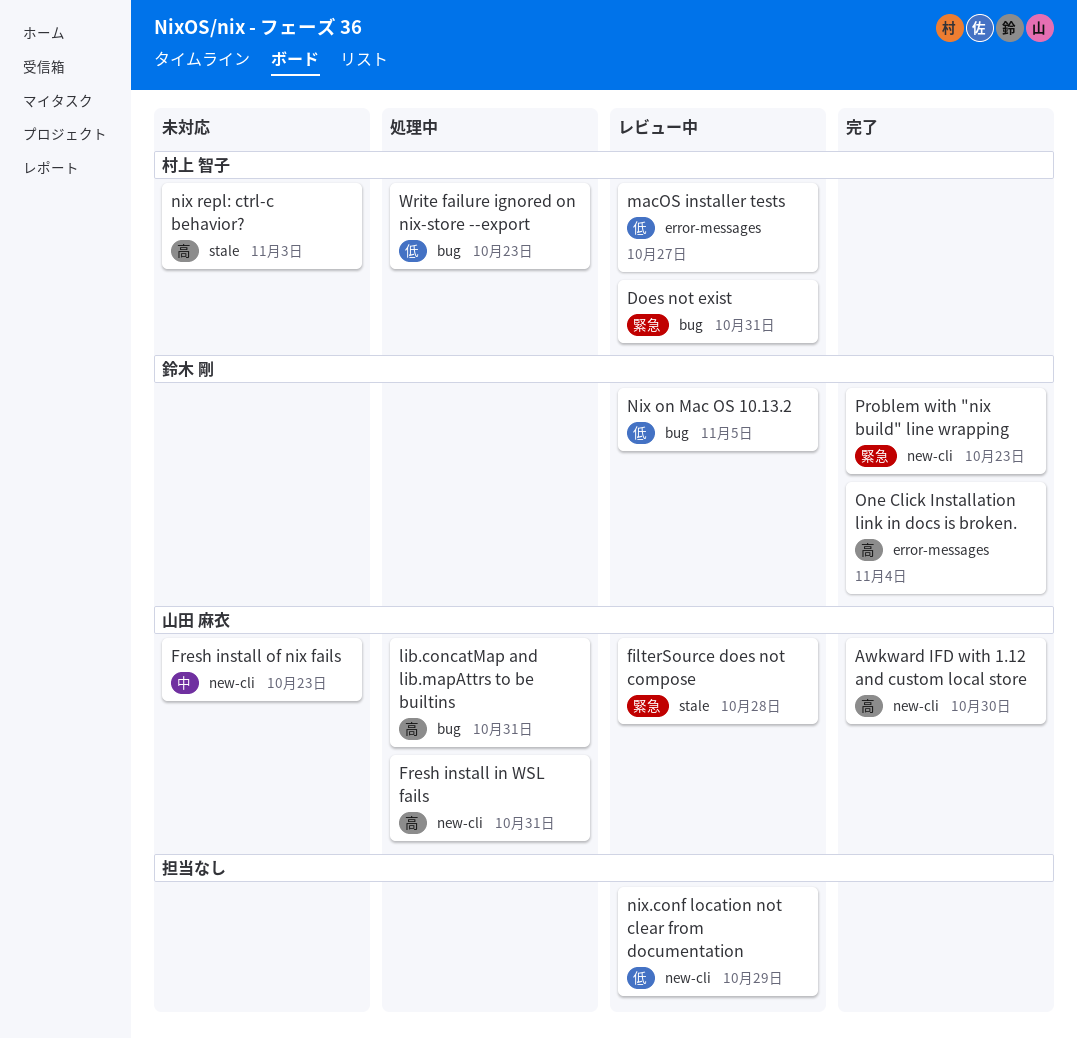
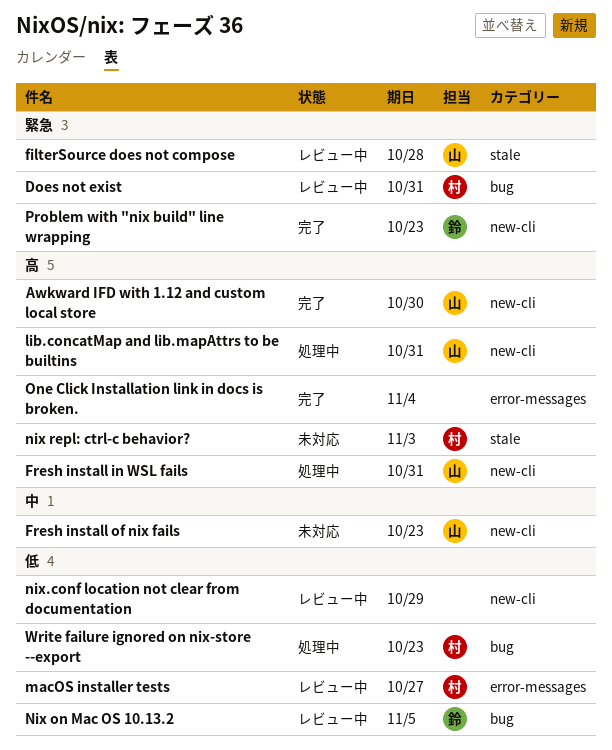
lib.concatMap and lib.mapAttrs to be builtins, label: bug -> new-cli
One Click Installation link in docs is broken., owner: 鈴木 剛 -> none

